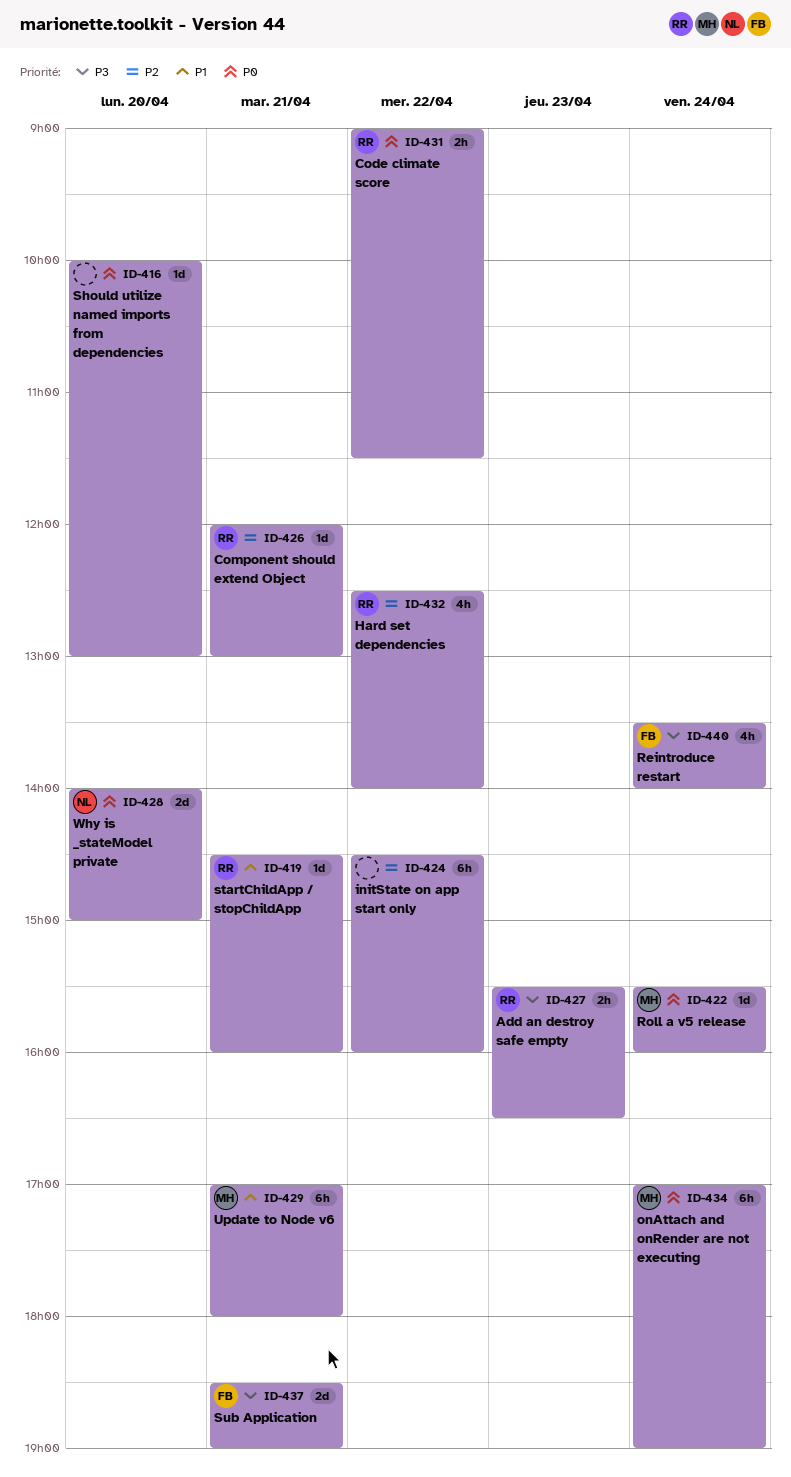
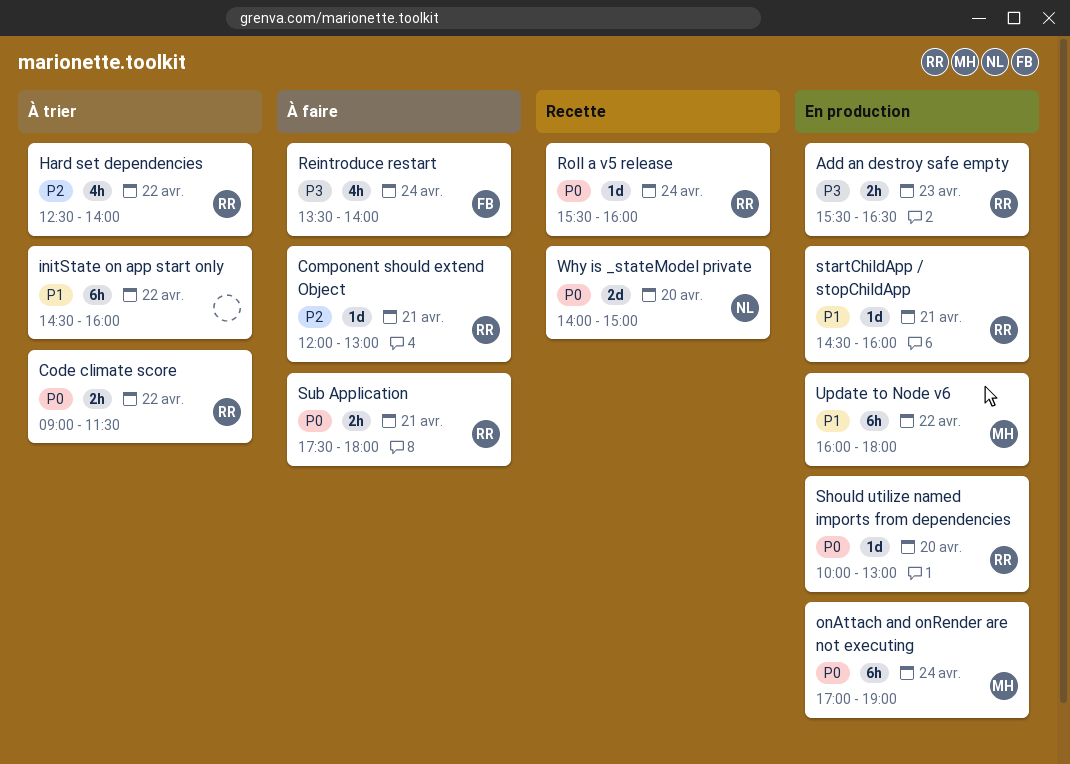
initState on app start only, priority: P2 -> P1
Roll a v5 release, owner: MH -> RR
Should utilize named imports from dependencies, owner: none -> RR
Sub Application, owner: FB -> RR
Sub Application, priority: P3 -> P0
Sub Application, estimate: 2d -> 2h
Sub Application, begins: 18:30 -> 17:30
Sub Application, ends: 19:00 -> 18:00
Update to Node v6, day: Apr 21 -> Apr 22
Update to Node v6, begins: 17:00 -> 16:00

